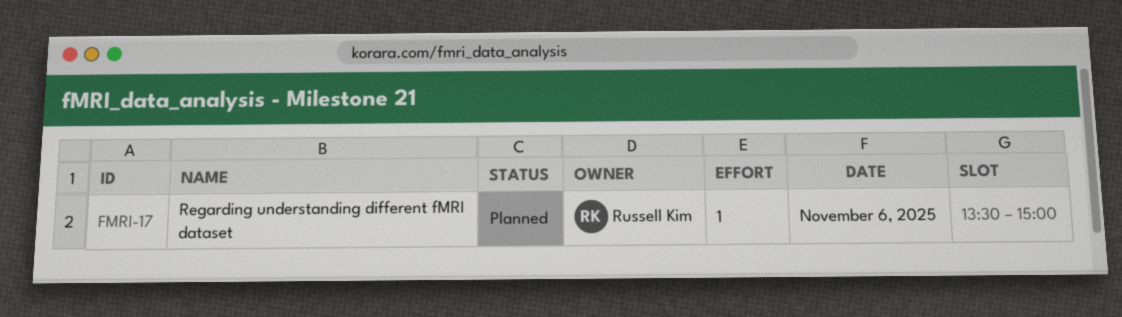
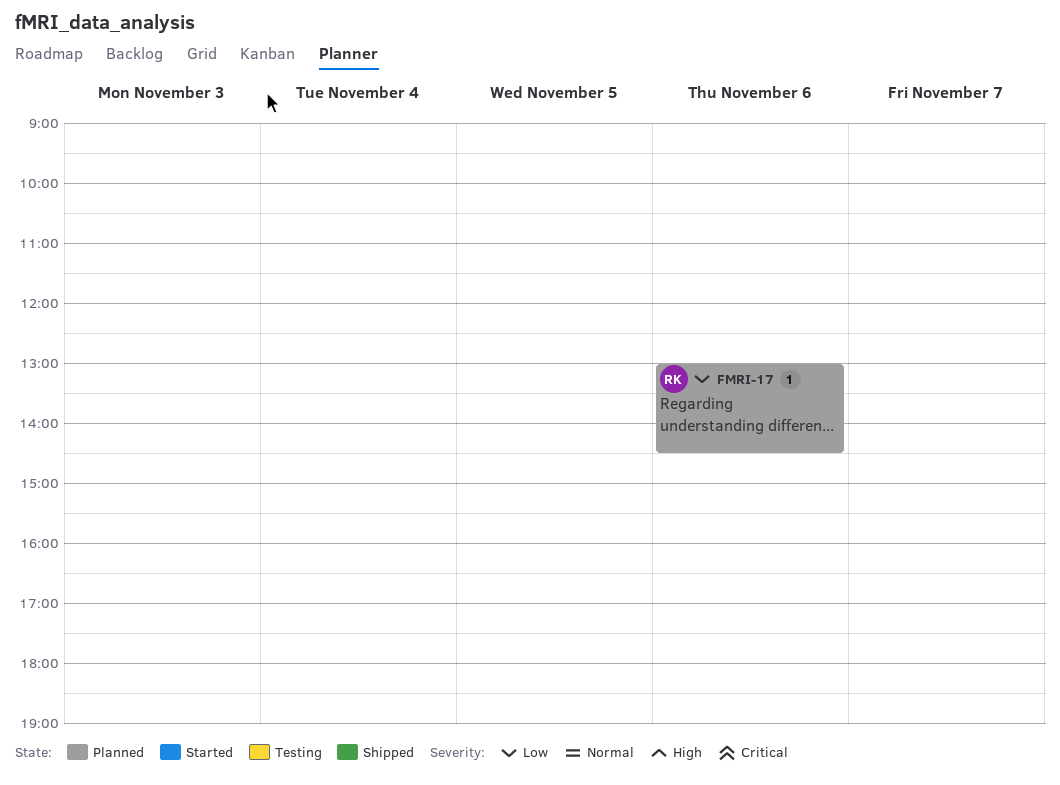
FMRI-17, begins: 13:30 -> 13:00
FMRI-17, ends: 15:00 -> 14:30

